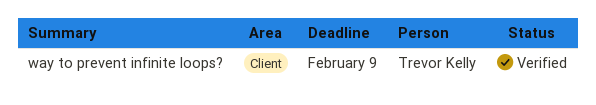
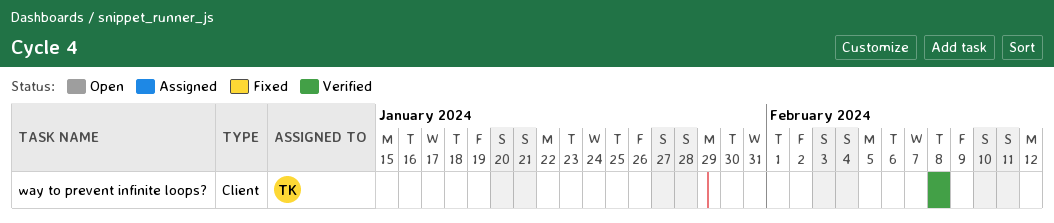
way to prevent infinite loops?, due: Feb 9 -> Feb 8

